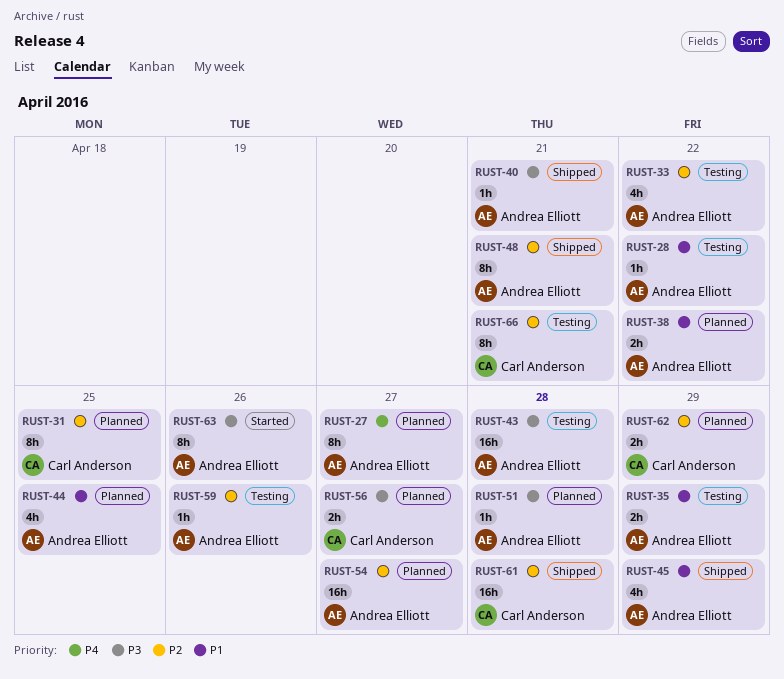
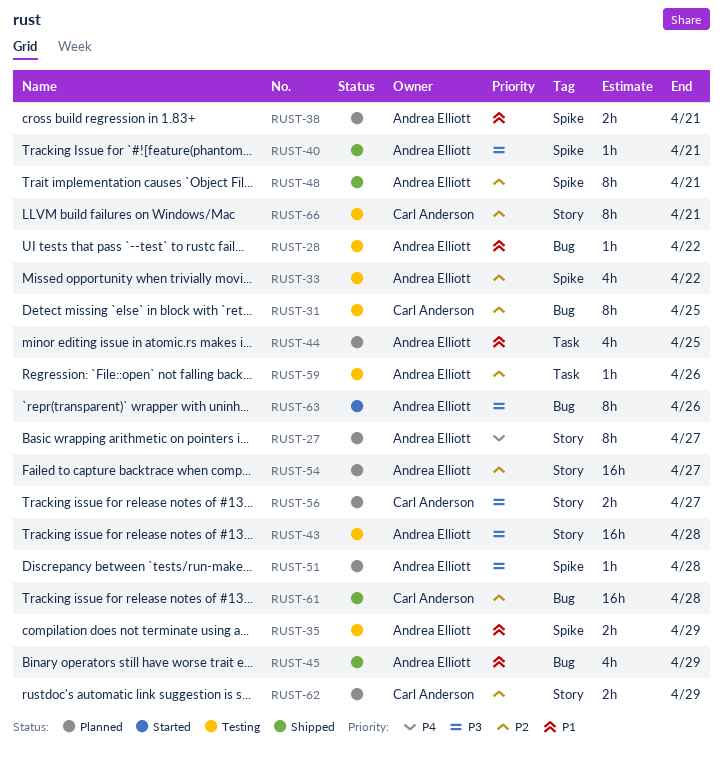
RUST-31, status: Planned -> Testing
RUST-38, due: Apr 22 -> Apr 21

